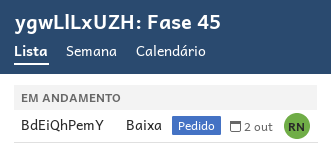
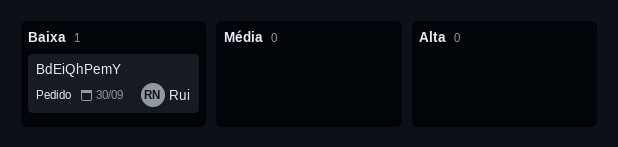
BdEiQhPemY, due: Oct 2 -> Sep 30

